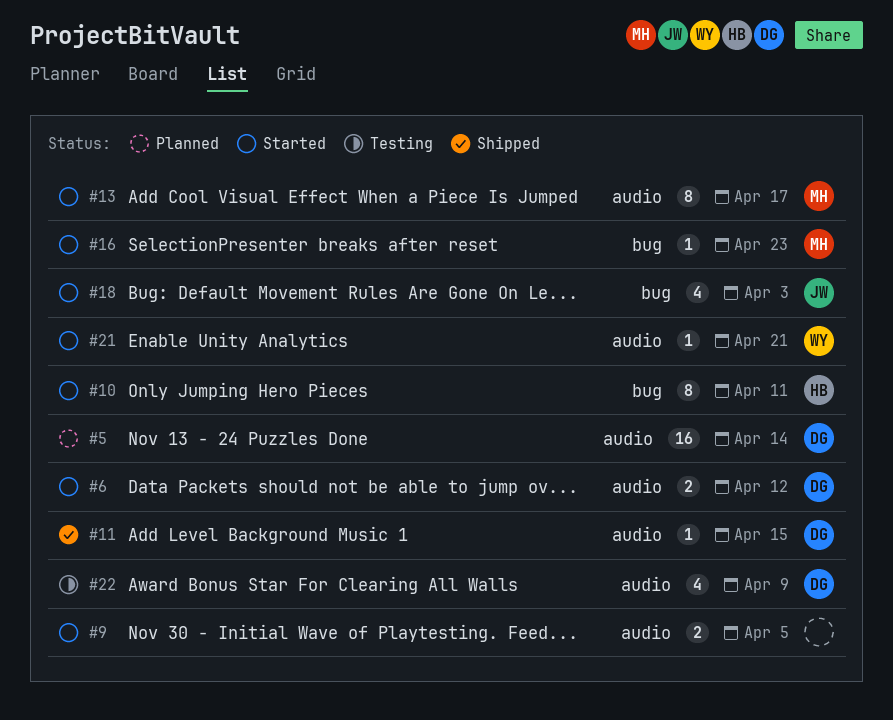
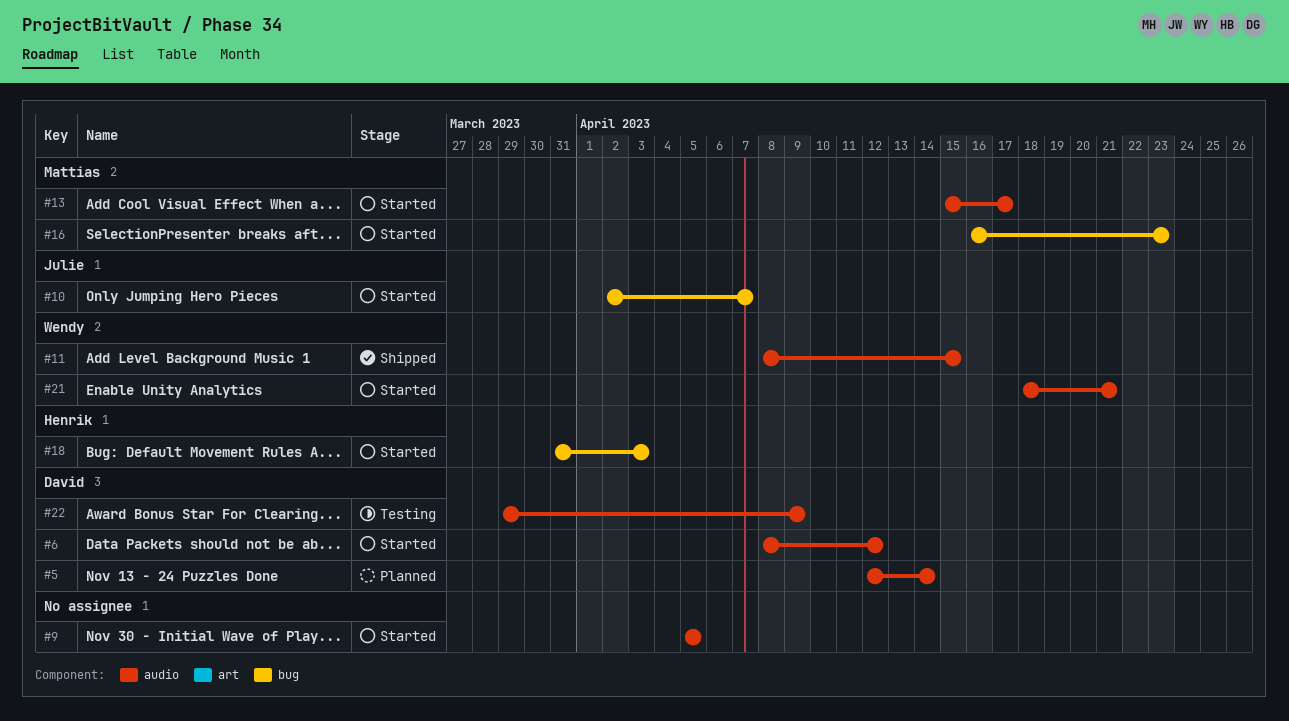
#10, owner: Henrik -> Julie
#10, due: Apr 11 -> Apr 7
#11, owner: David -> Wendy
#18, owner: Julie -> Henrik

